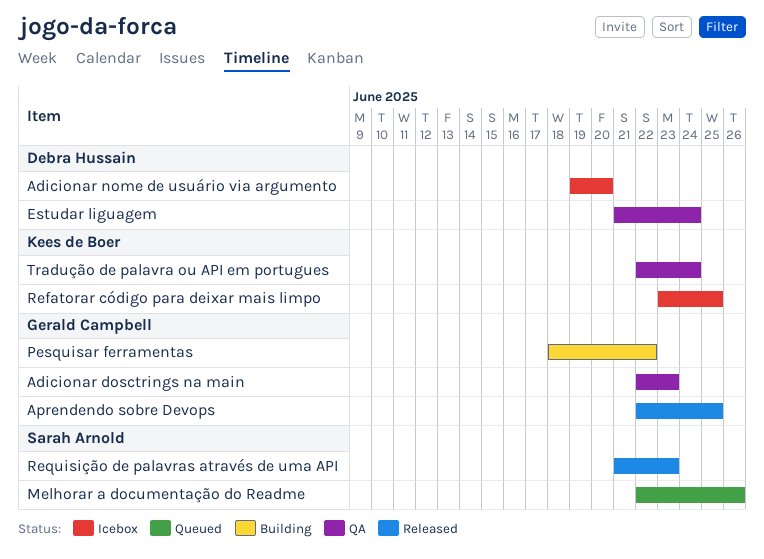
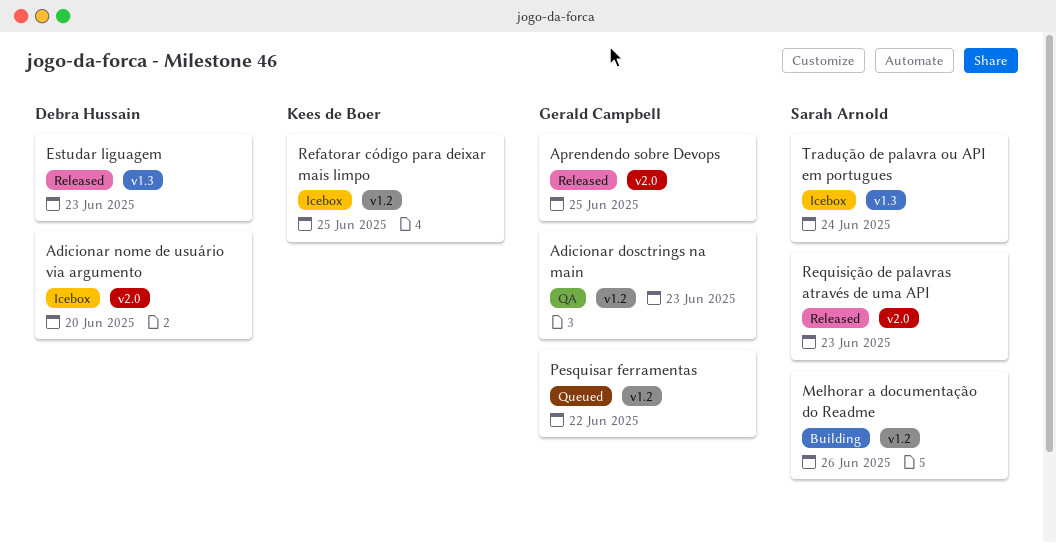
Estudar liguagem, status: QA -> Released
Estudar liguagem, due: Jun 24 -> Jun 23
Melhorar a documentação do Readme, status: Queued -> Building
Pesquisar ferramentas, status: Building -> Queued
Tradução de palavra ou API em portugues, status: QA -> Icebox
Tradução de palavra ou API em portugues, owner: Kees de Boer -> Sarah Arnold

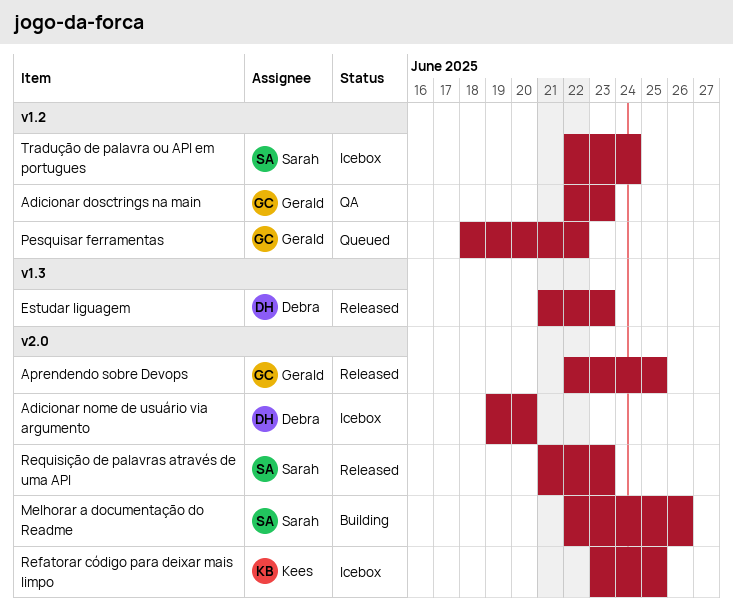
Melhorar a documentação do Readme, label: v1.2 -> v2.0
Refatorar código para deixar mais limpo, label: v1.2 -> v2.0
Tradução de palavra ou API em portugues, label: v1.3 -> v1.2

